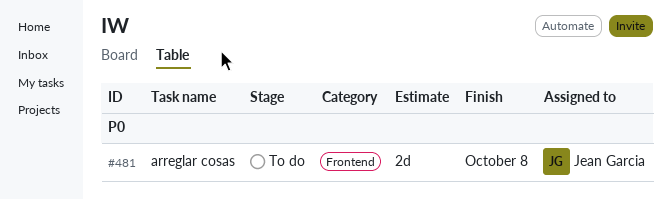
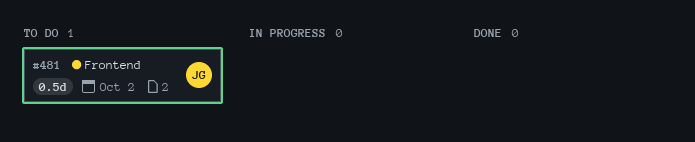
#481, estimate: 2d -> 0.5d
#481, due: Oct 8 -> Oct 2

